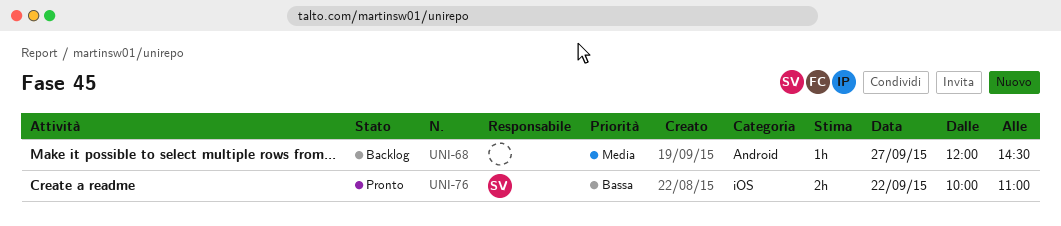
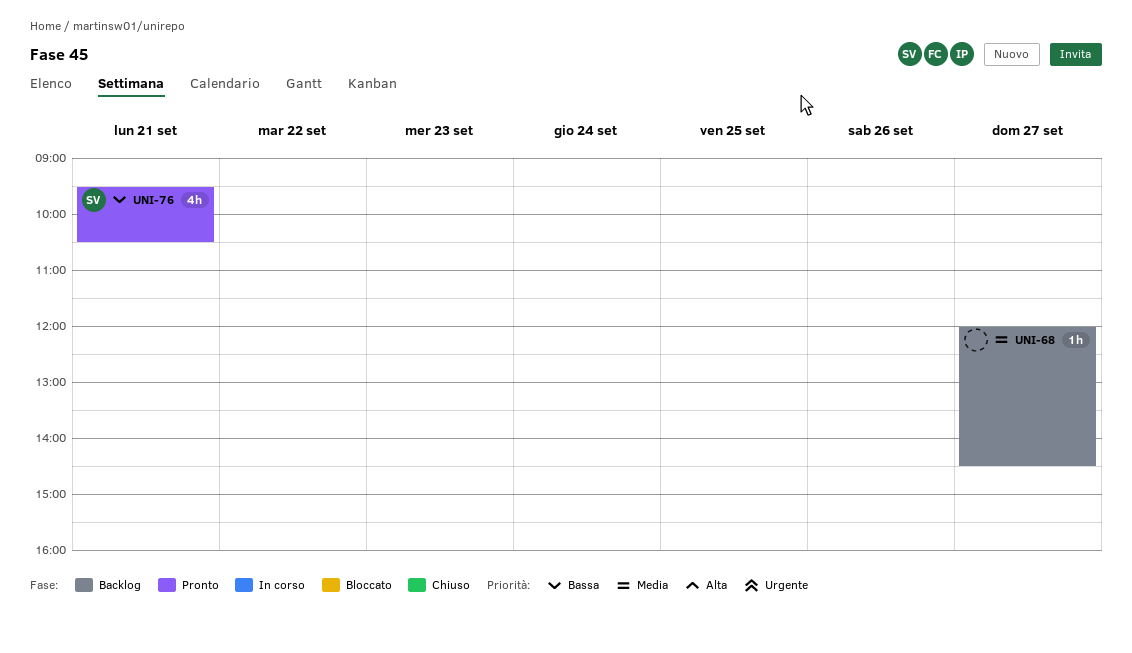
UNI-76, estimate: 2h -> 4h
UNI-76, day: Sep 22 -> Sep 21
UNI-76, begins: 10:00 -> 09:30
UNI-76, ends: 11:00 -> 10:30

